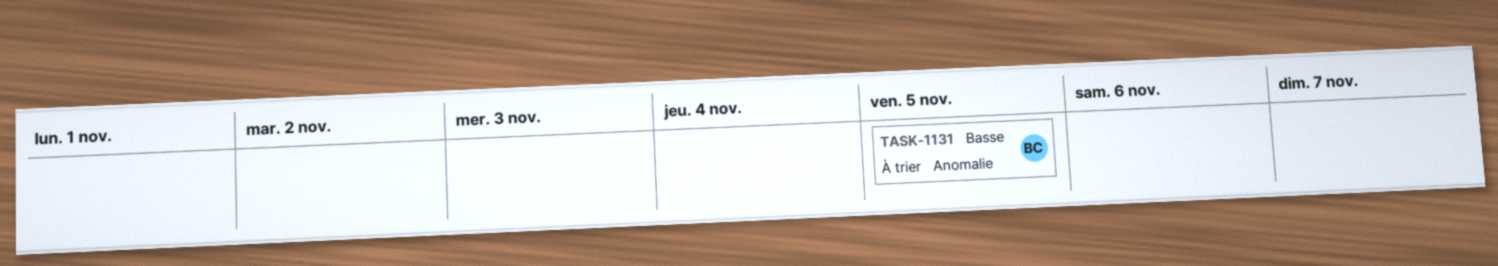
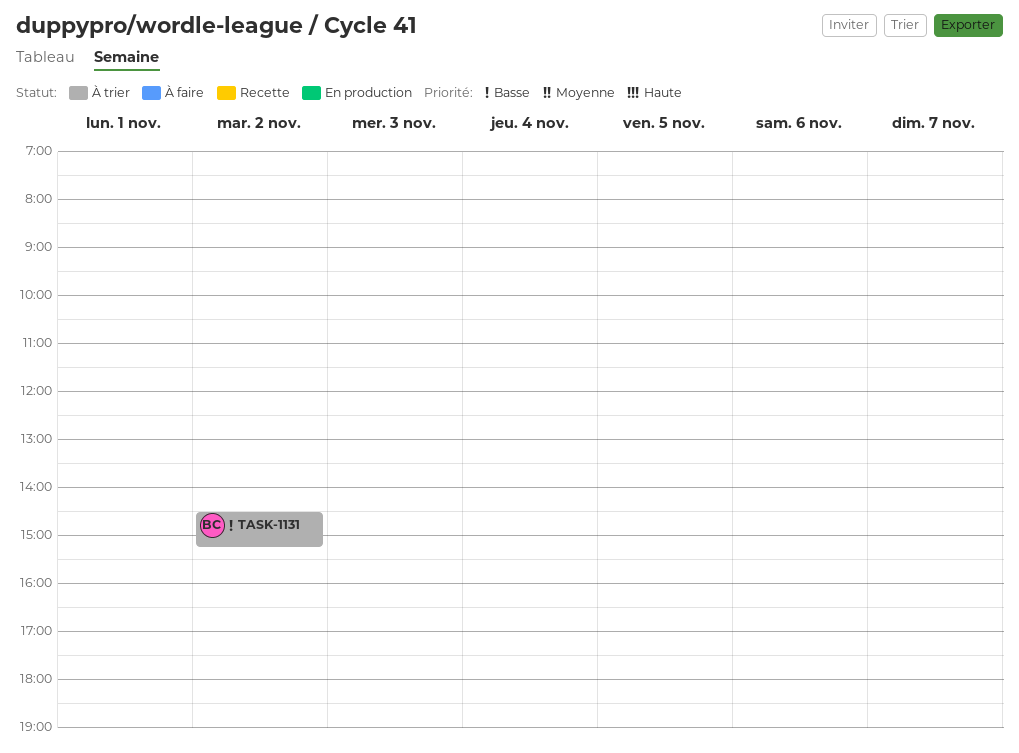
TASK-1131, day: Nov 5 -> Nov 2

